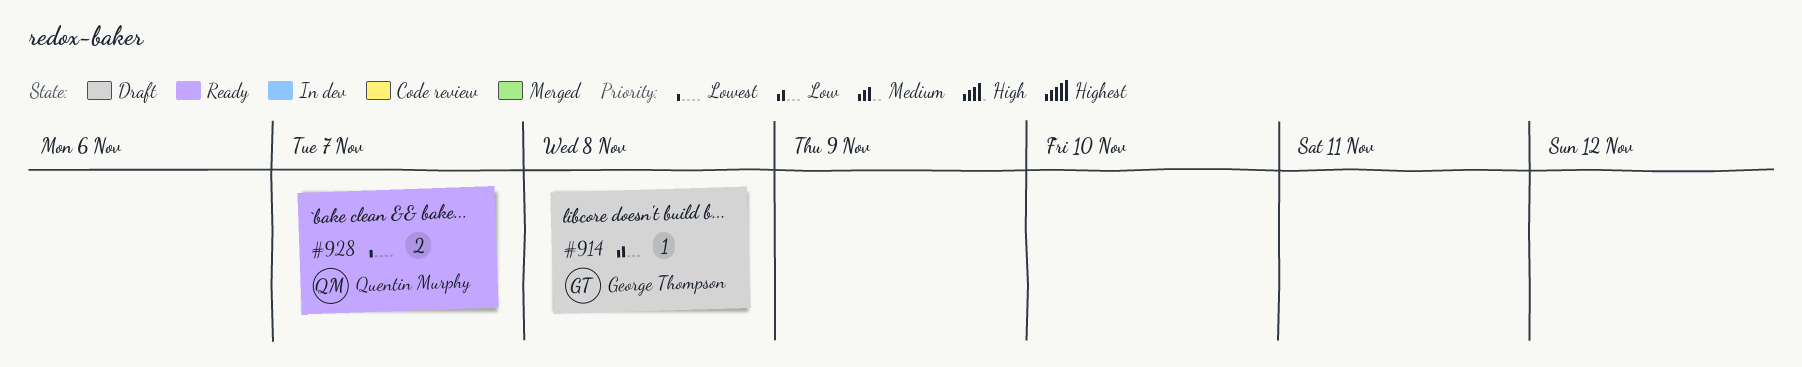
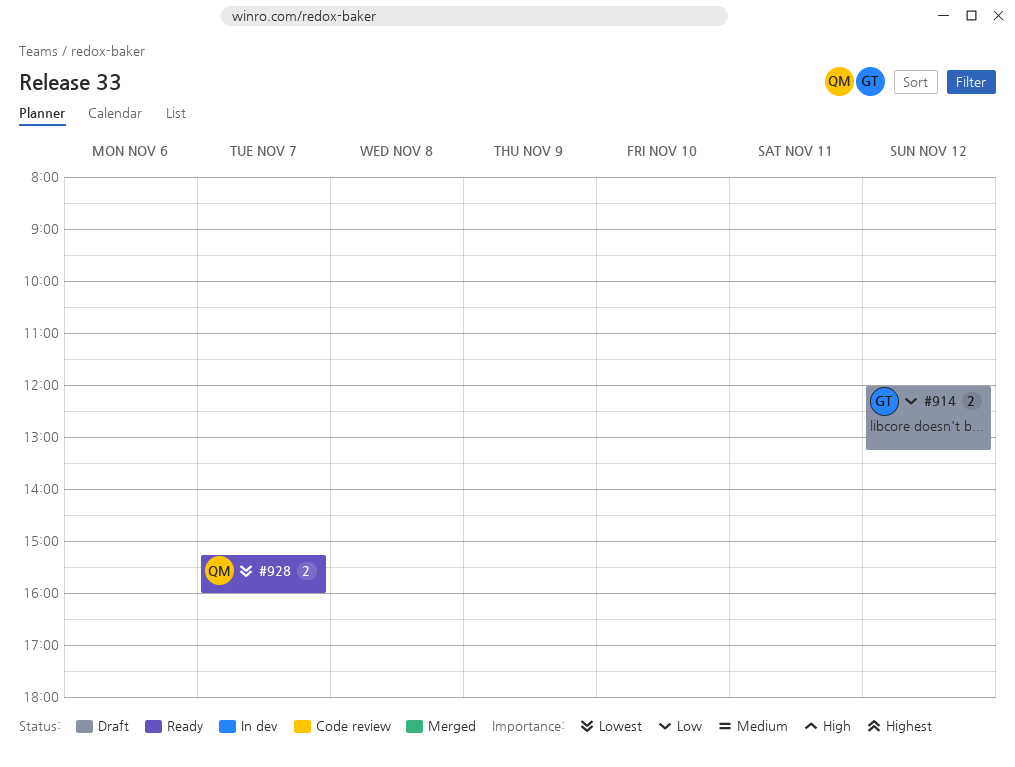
#914, estimate: 1 -> 2
#914, day: Nov 8 -> Nov 12

